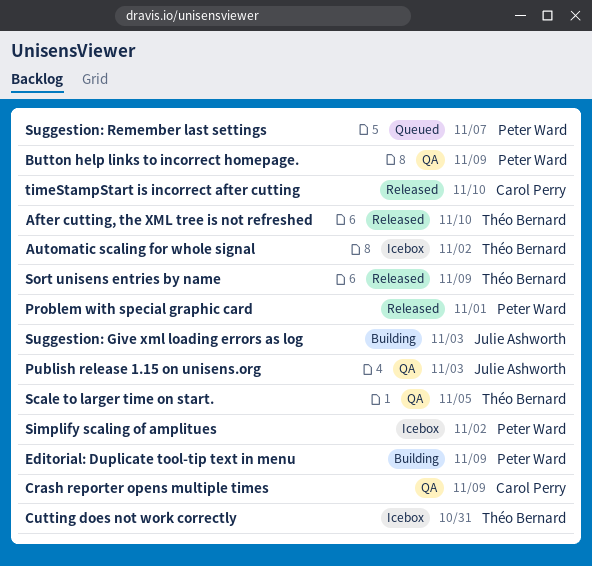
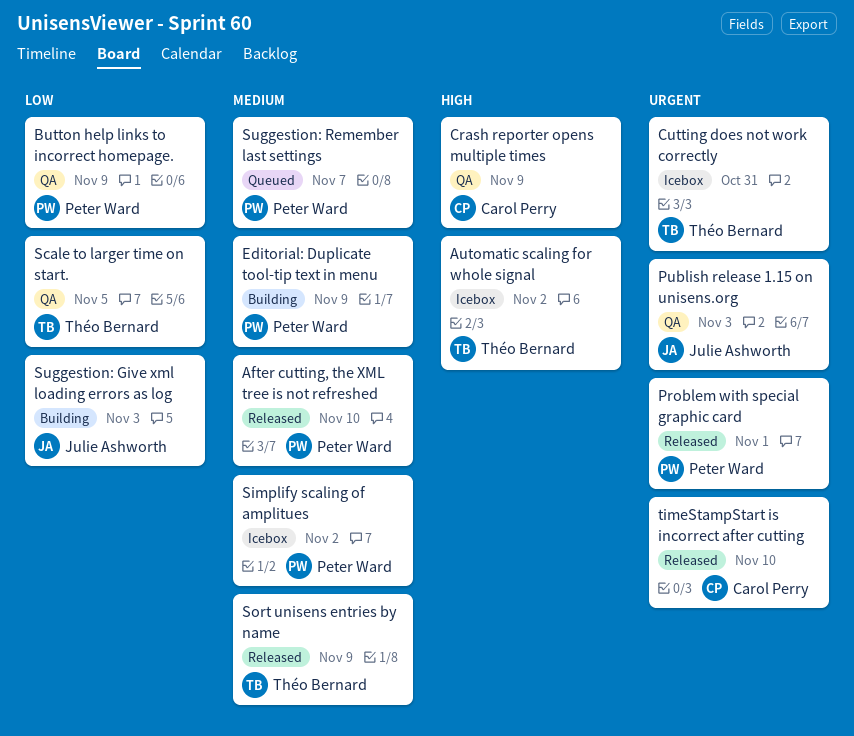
After cutting, the XML tree is not refreshed, owner: Théo Bernard -> Peter Ward

